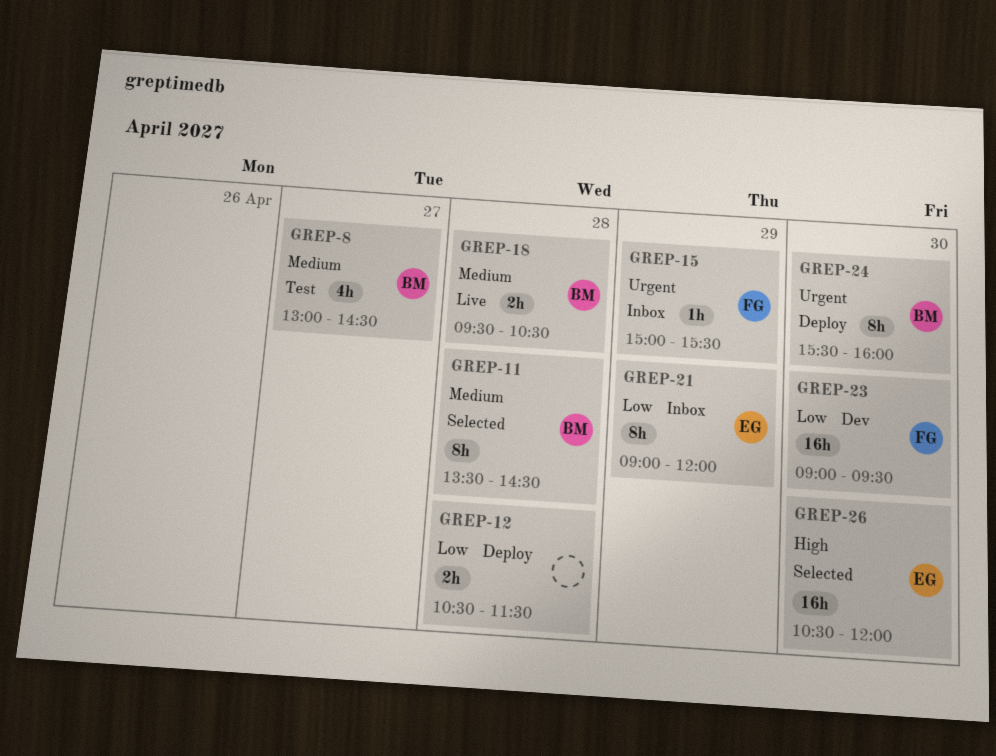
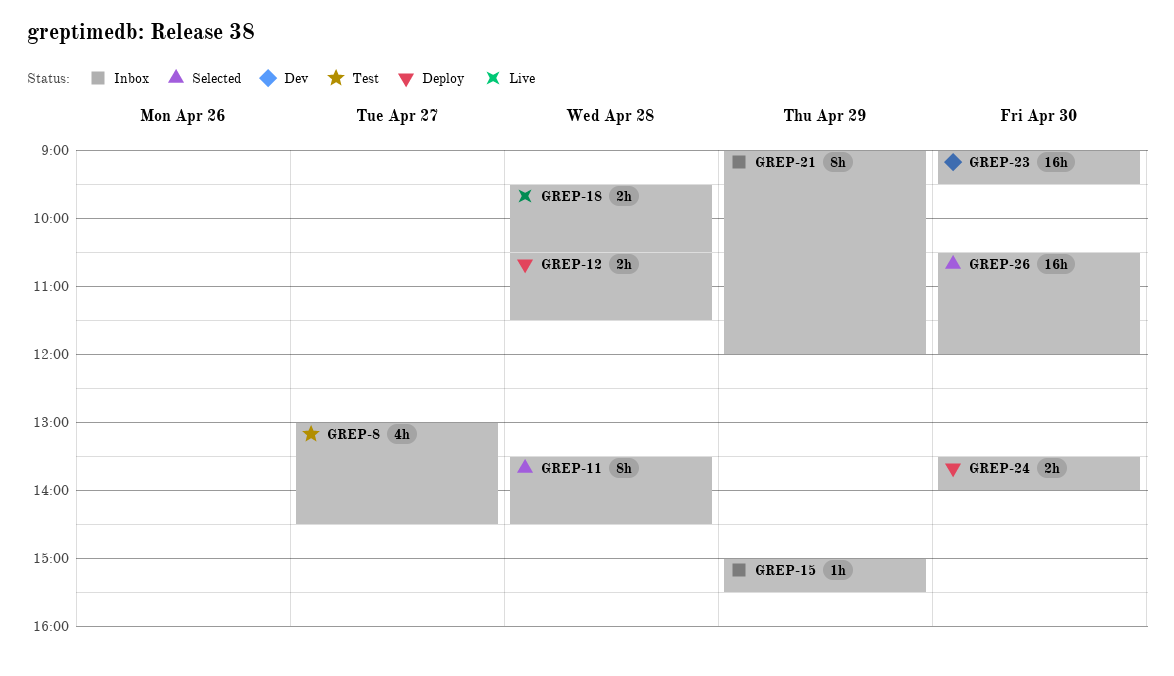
GREP-24, estimate: 8h -> 2h
GREP-24, begins: 15:30 -> 13:30
GREP-24, ends: 16:00 -> 14:00

